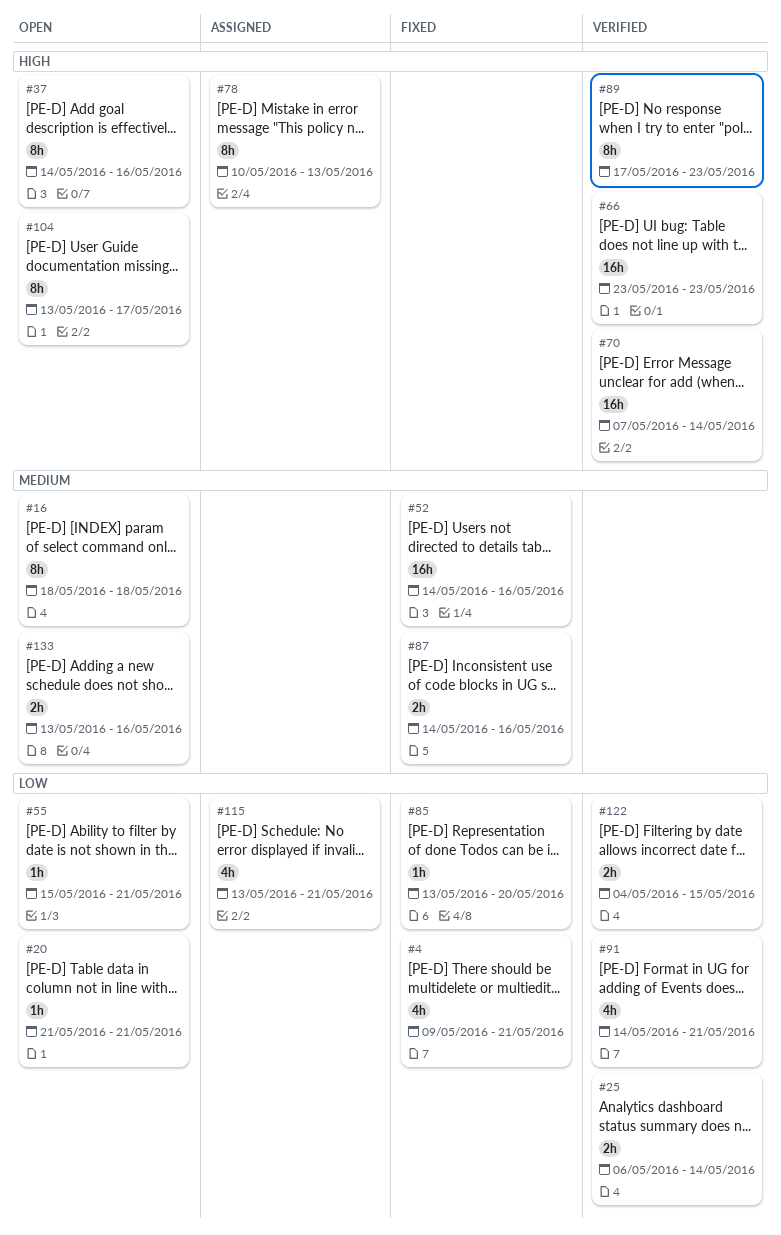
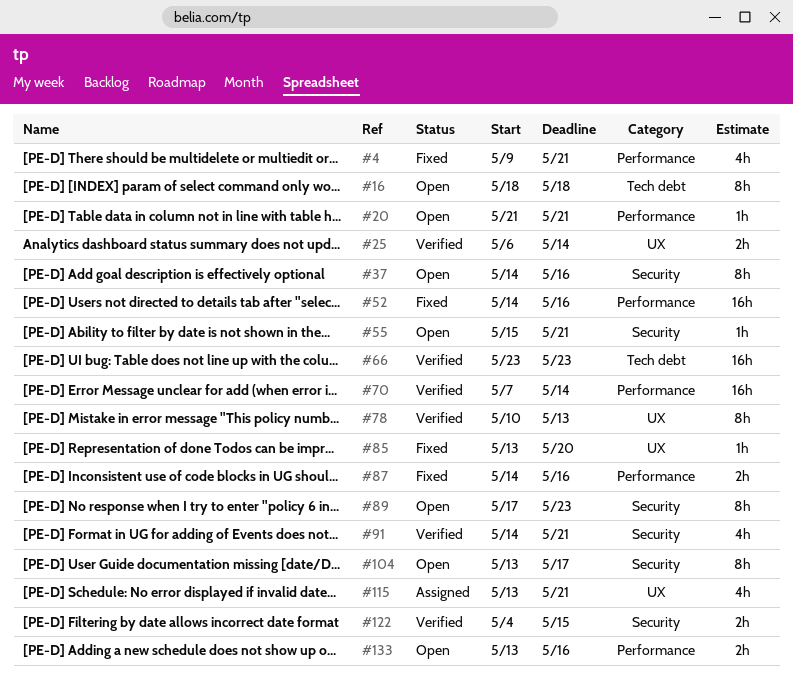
#78, status: Assigned -> Verified
#89, status: Verified -> Open

